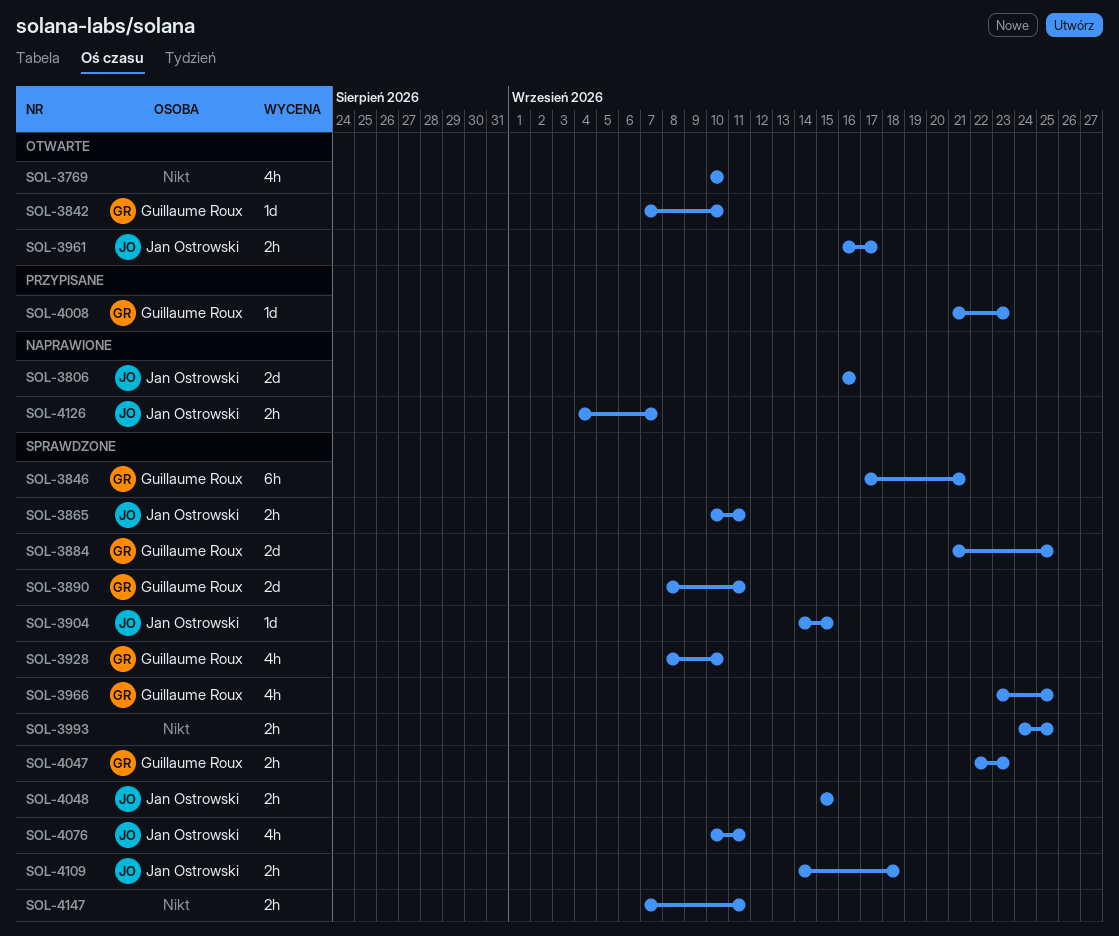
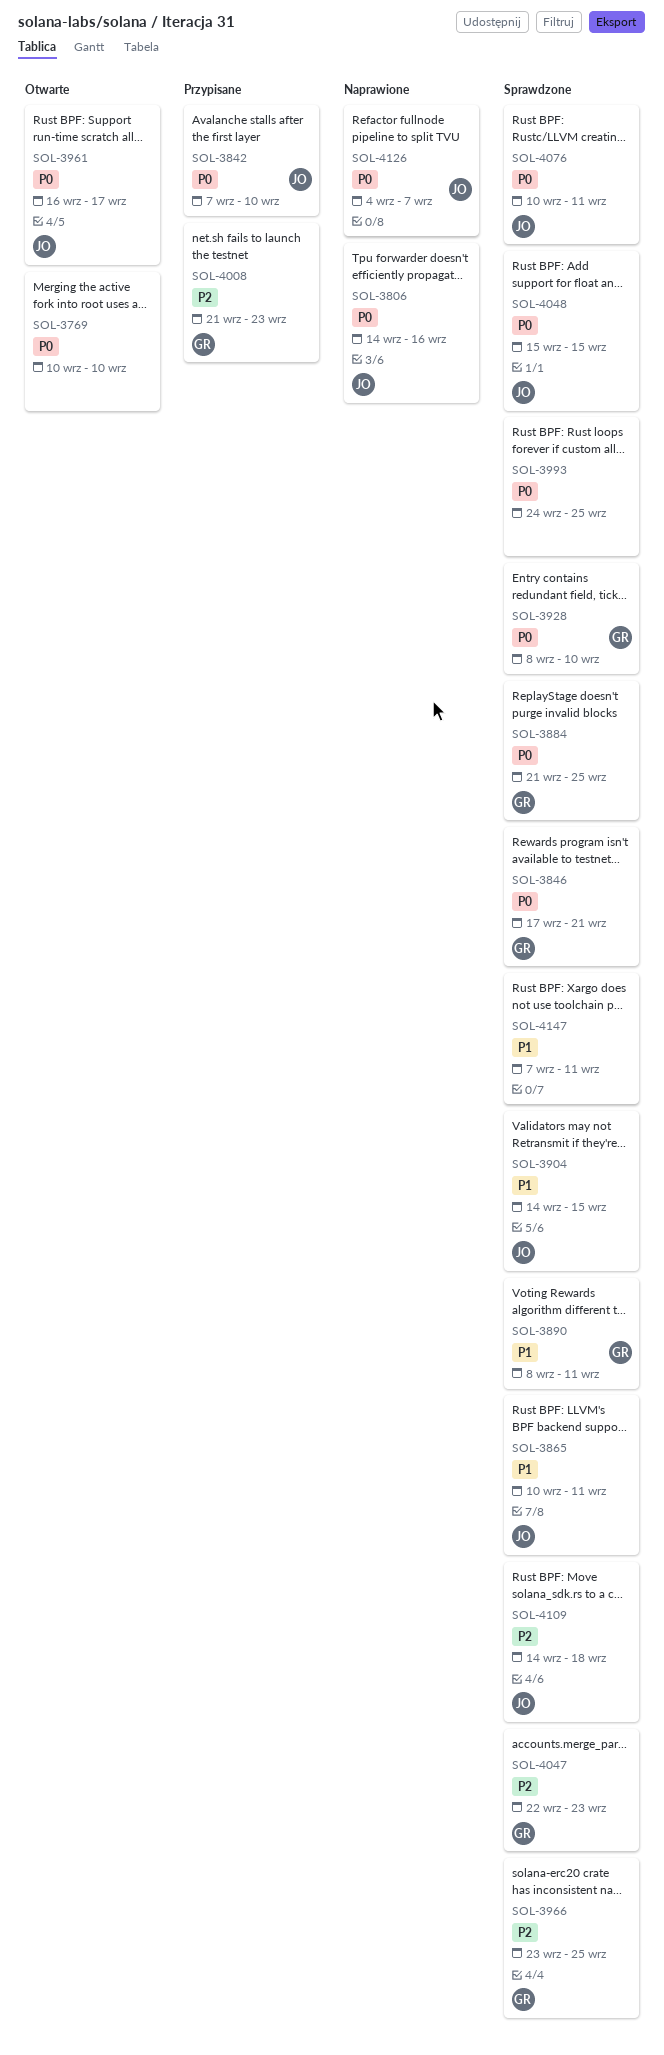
SOL-3806, start: Sep 16 -> Sep 14
SOL-3842, status: Otwarte -> Przypisane
SOL-3842, owner: Guillaume Roux -> Jan Ostrowski

